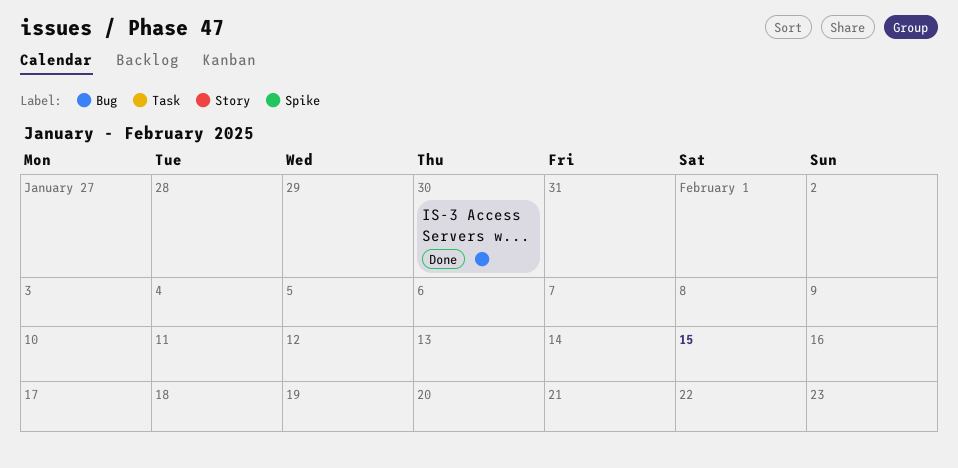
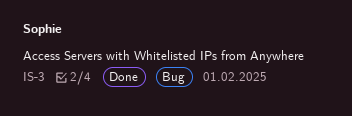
IS-3, due: Jan 30 -> Feb 1

